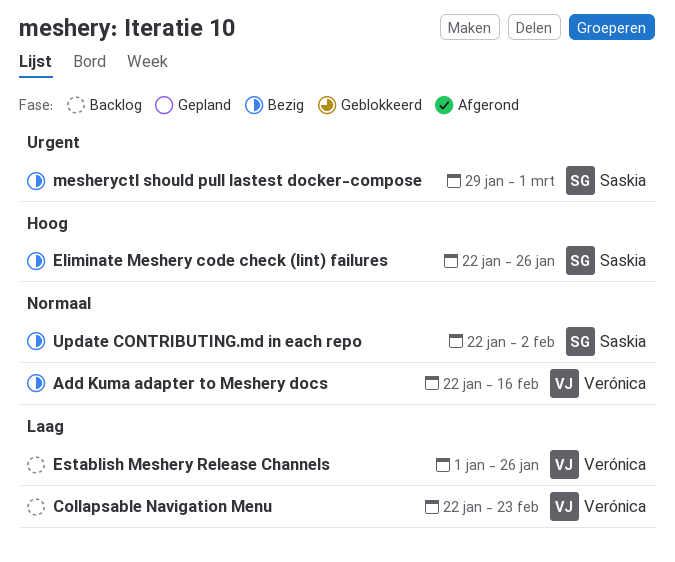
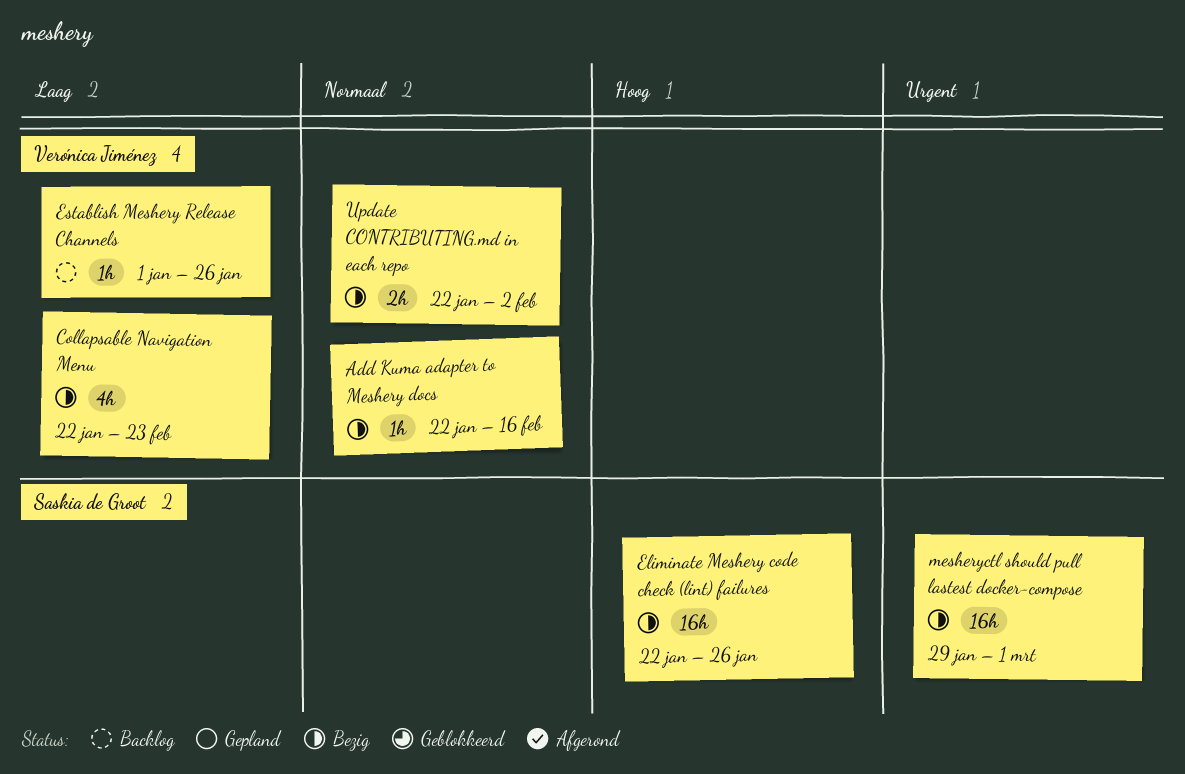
Collapsable Navigation Menu, status: Backlog -> Bezig
Update CONTRIBUTING.md in each repo, owner: Saskia de Groot -> Verónica Jiménez

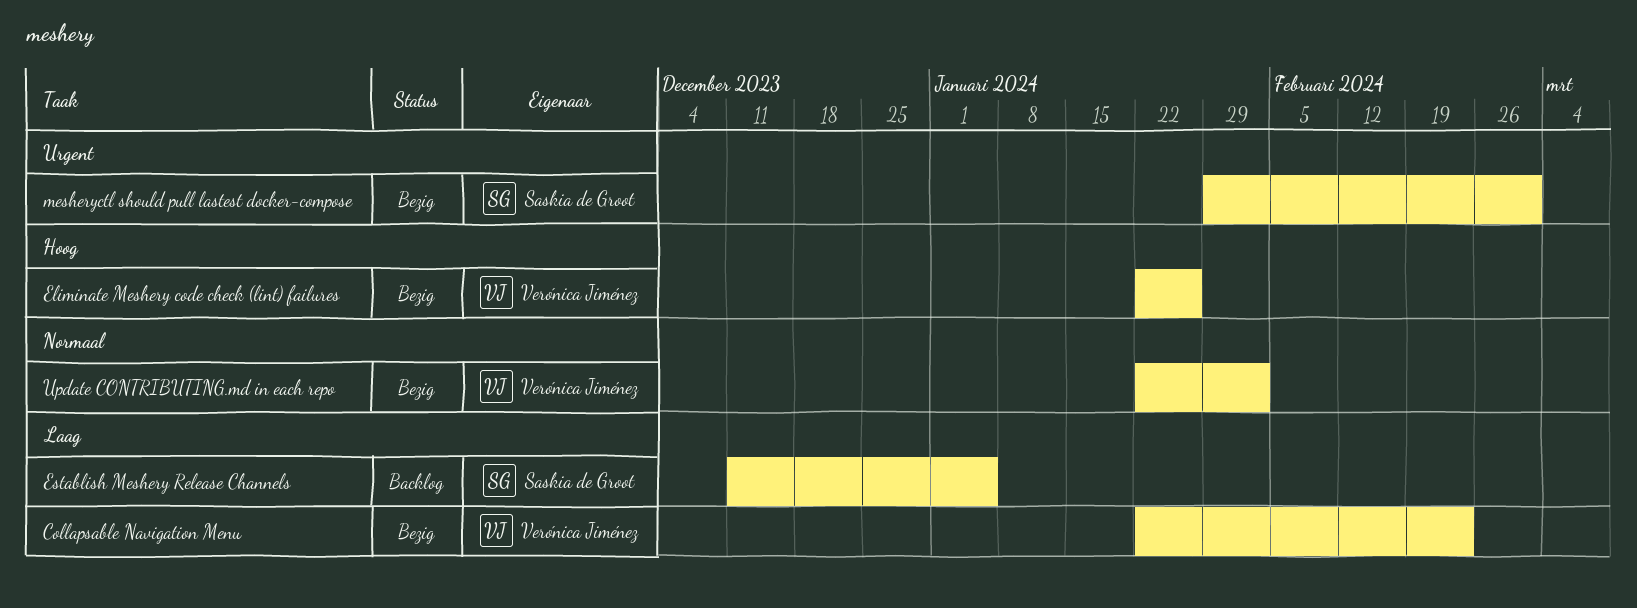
Add Kuma adapter to Meshery docs: present -> none
Eliminate Meshery code check (lint) failures, owner: Saskia de Groot -> Verónica Jiménez
Establish Meshery Release Channels, owner: Verónica Jiménez -> Saskia de Groot
Establish Meshery Release Channels, start: Jan 1 -> Dec 11
Establish Meshery Release Channels, due: Jan 26 -> Jan 5

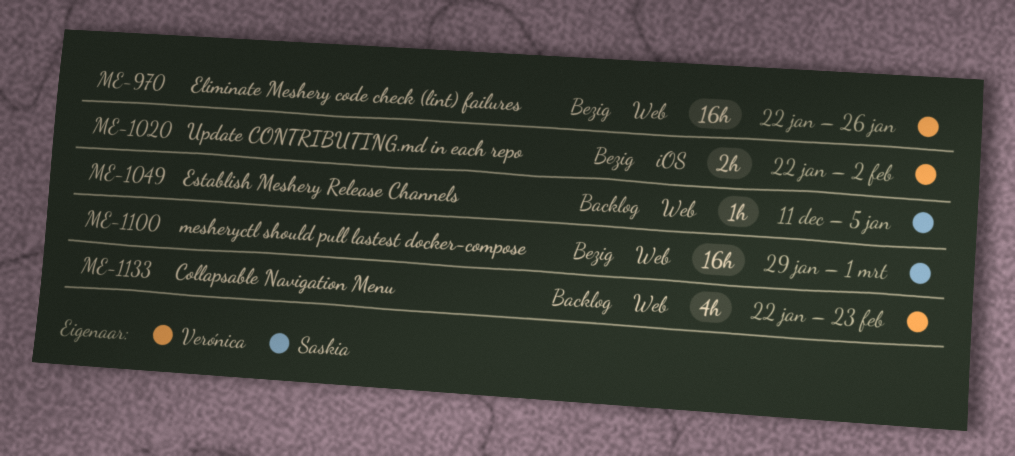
Collapsable Navigation Menu, status: Bezig -> Backlog

